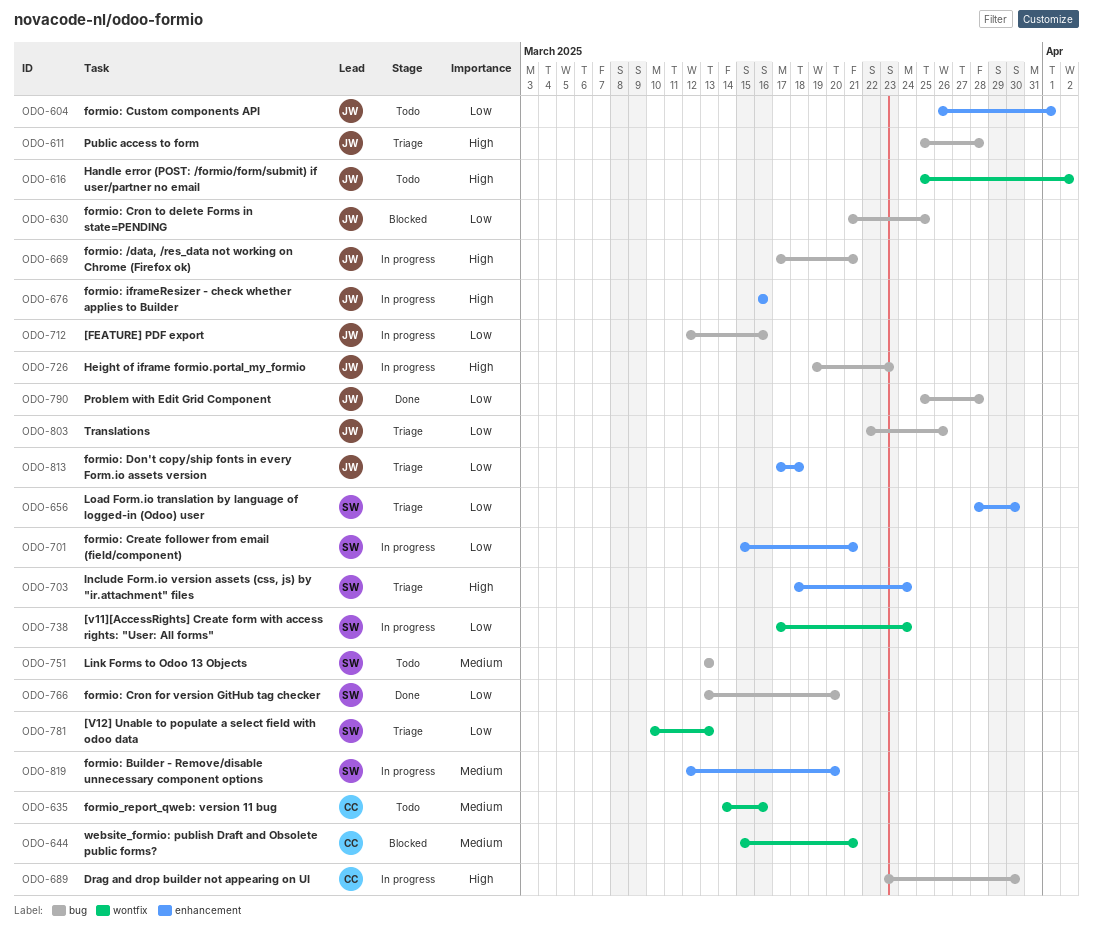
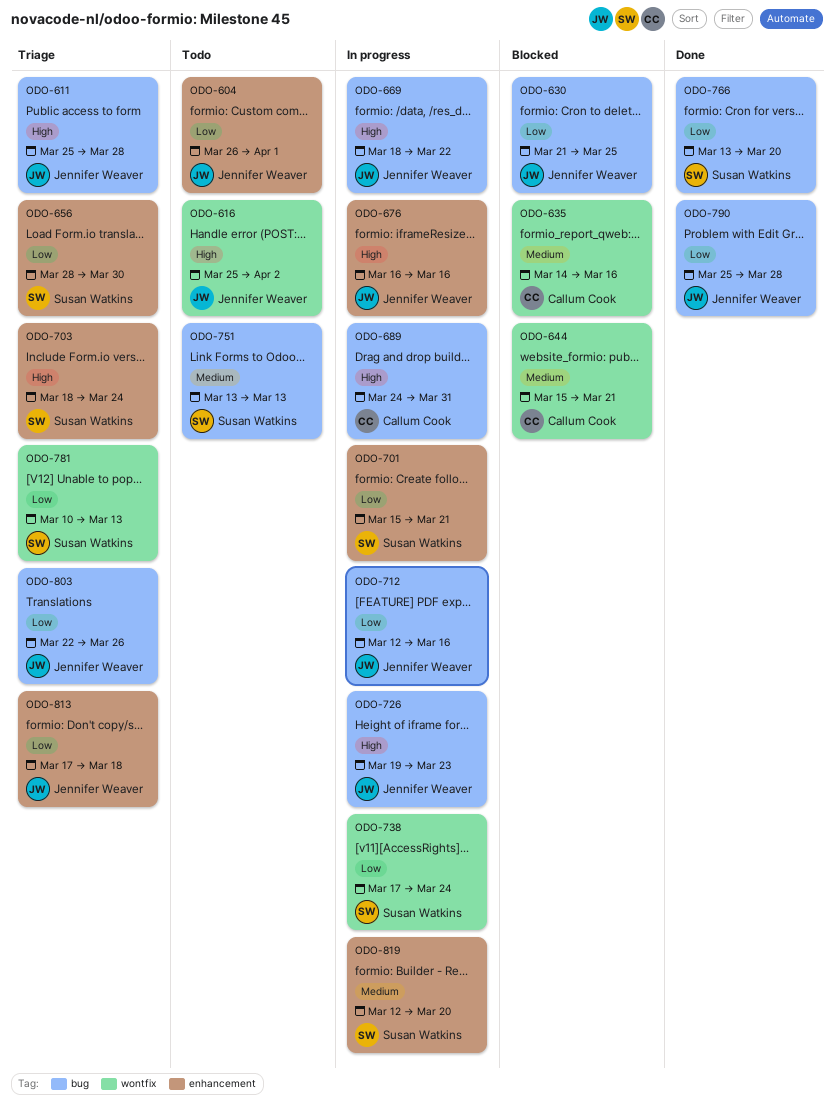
ODO-635, status: Todo -> Blocked
ODO-669, start: Mar 17 -> Mar 18
ODO-669, due: Mar 21 -> Mar 22
ODO-689, start: Mar 23 -> Mar 24
ODO-689, due: Mar 30 -> Mar 31

